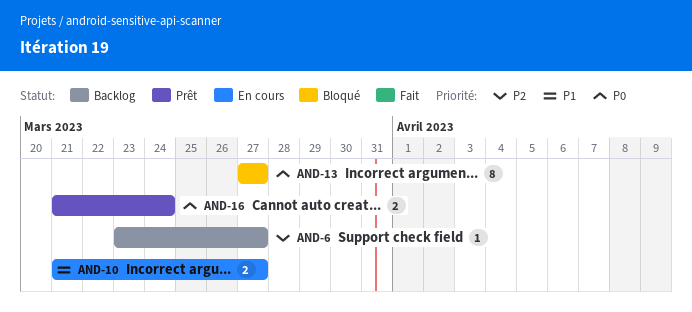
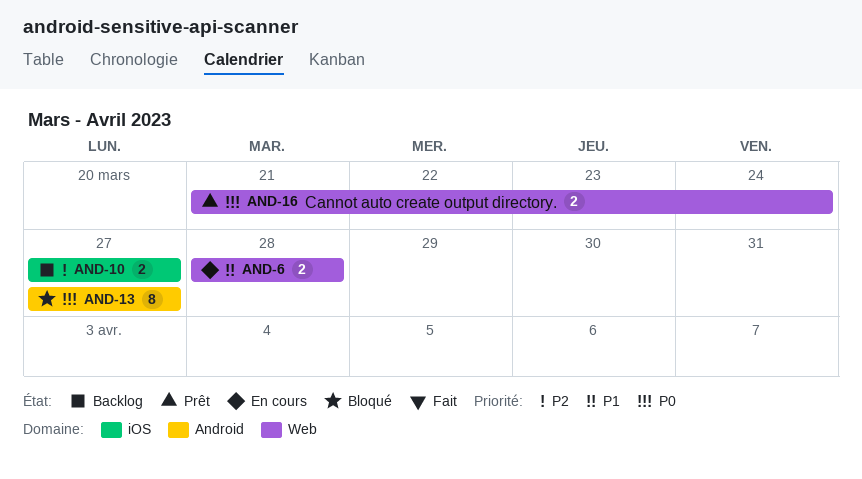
AND-6, status: Backlog -> En cours
AND-6, priority: P2 -> P1
AND-6, estimate: 1 -> 2
AND-6, start: Mar 23 -> Mar 28
AND-6, due: Mar 27 -> Mar 28
AND-10, status: En cours -> Backlog
AND-10, priority: P1 -> P2
AND-10, start: Mar 21 -> Mar 27

